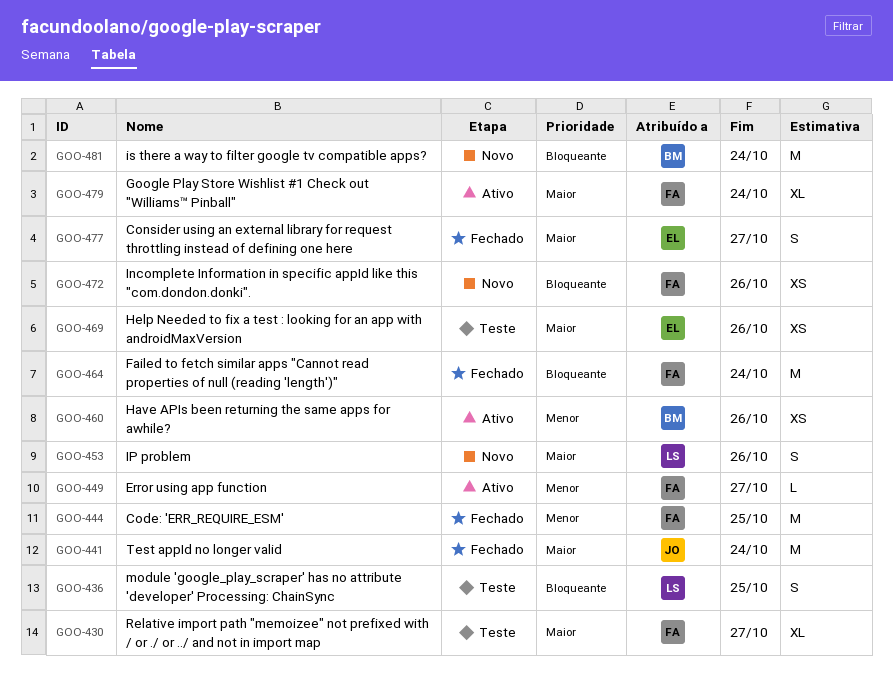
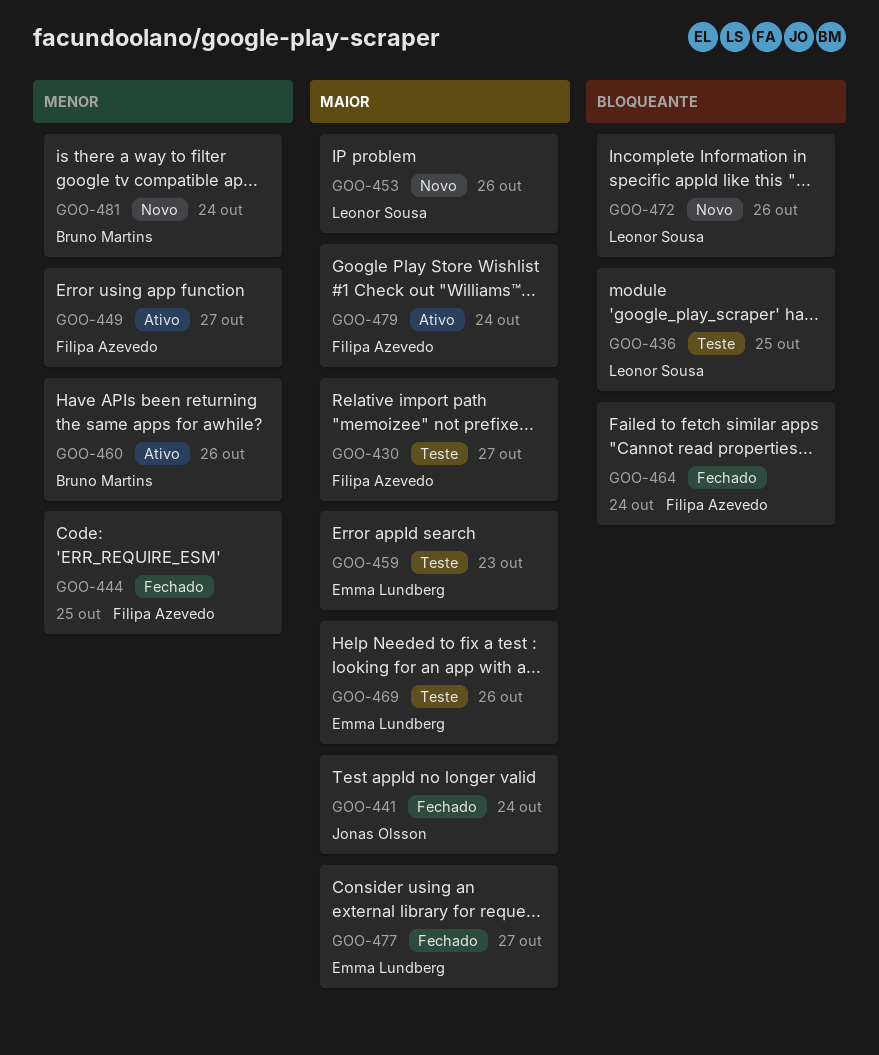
GOO-459: none -> present
GOO-472, owner: Filipa Azevedo -> Leonor Sousa
GOO-481, priority: Bloqueante -> Menor

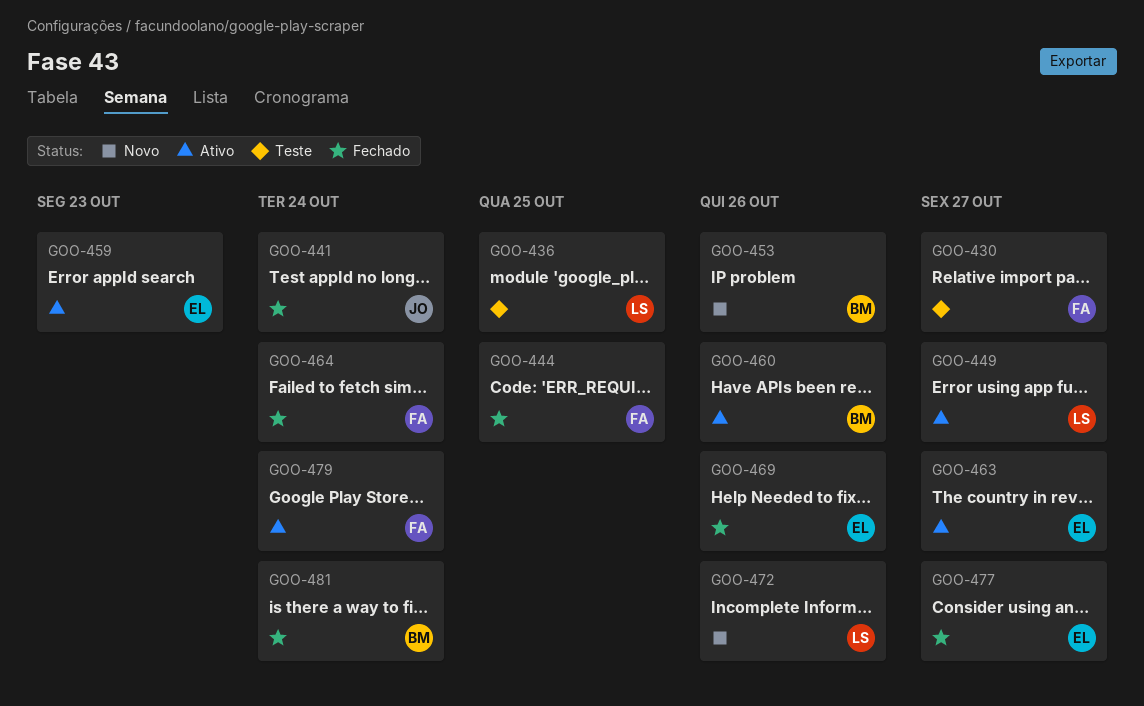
GOO-449, owner: Filipa Azevedo -> Leonor Sousa
GOO-453, owner: Leonor Sousa -> Bruno Martins
GOO-459, status: Teste -> Ativo
GOO-463: none -> present
GOO-469, status: Teste -> Fechado
GOO-481, status: Novo -> Fechado

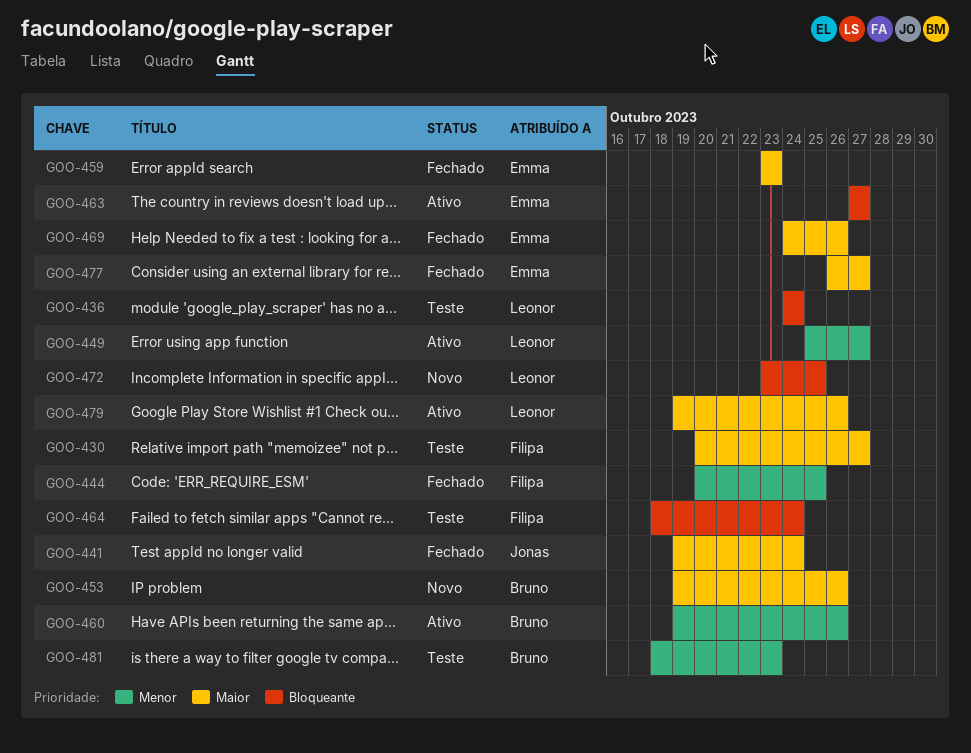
GOO-436, due: Oct 25 -> Oct 24
GOO-459, status: Ativo -> Fechado
GOO-464, status: Fechado -> Teste
GOO-472, due: Oct 26 -> Oct 25
GOO-479, owner: Filipa -> Leonor
GOO-479, due: Oct 24 -> Oct 26
GOO-481, status: Fechado -> Teste
GOO-481, due: Oct 24 -> Oct 23

